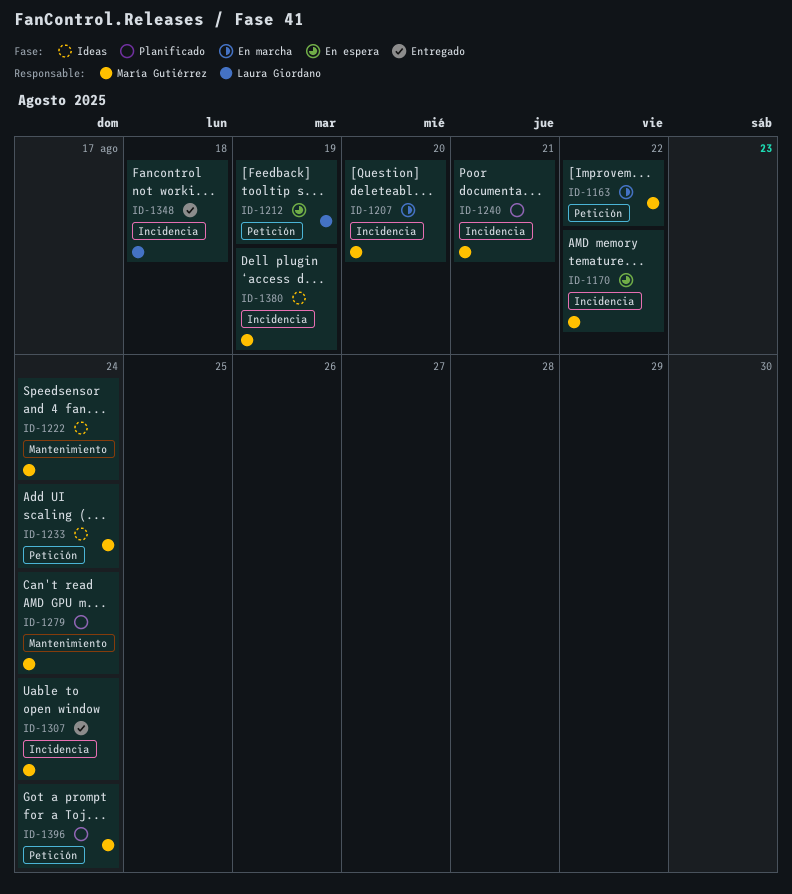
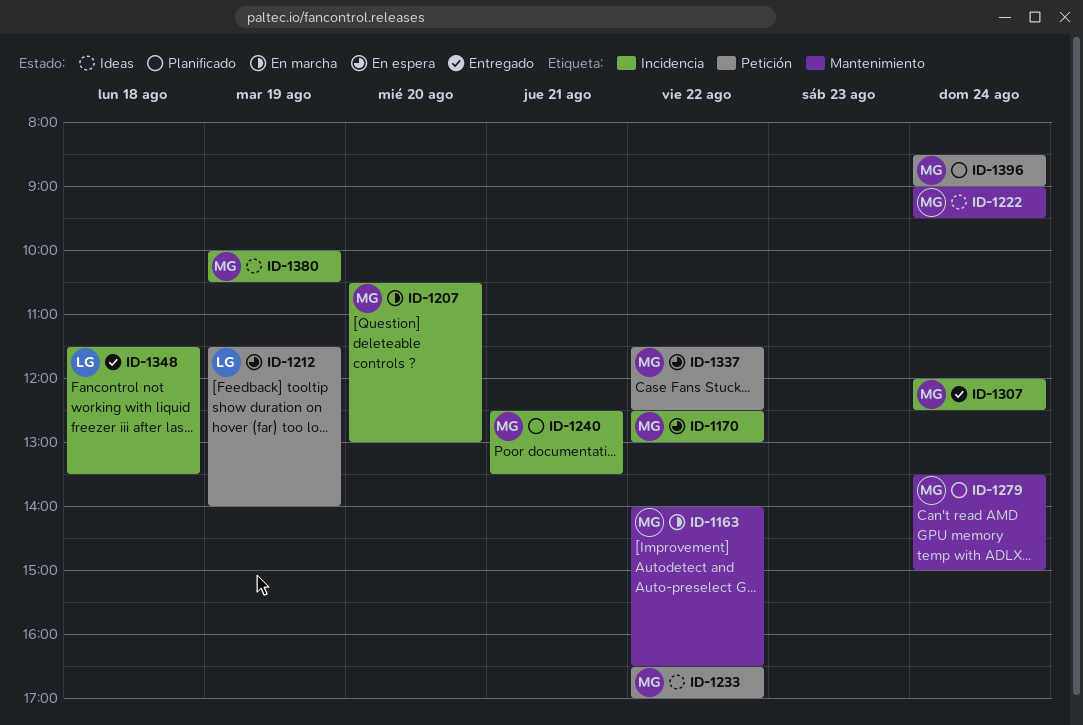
ID-1163, label: Petición -> Mantenimiento
ID-1233, day: Aug 24 -> Aug 22
ID-1337: none -> present

